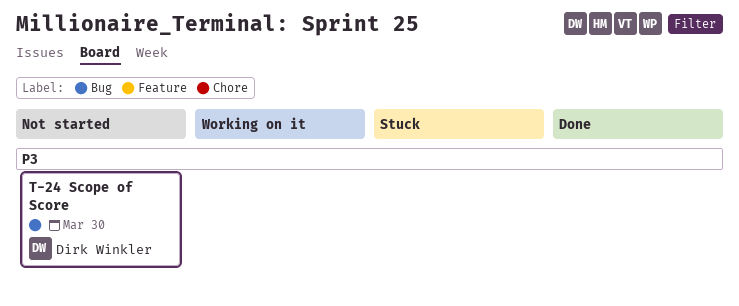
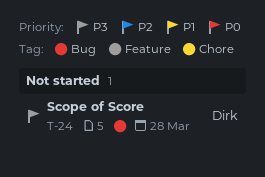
T-24, due: Mar 30 -> Mar 28

